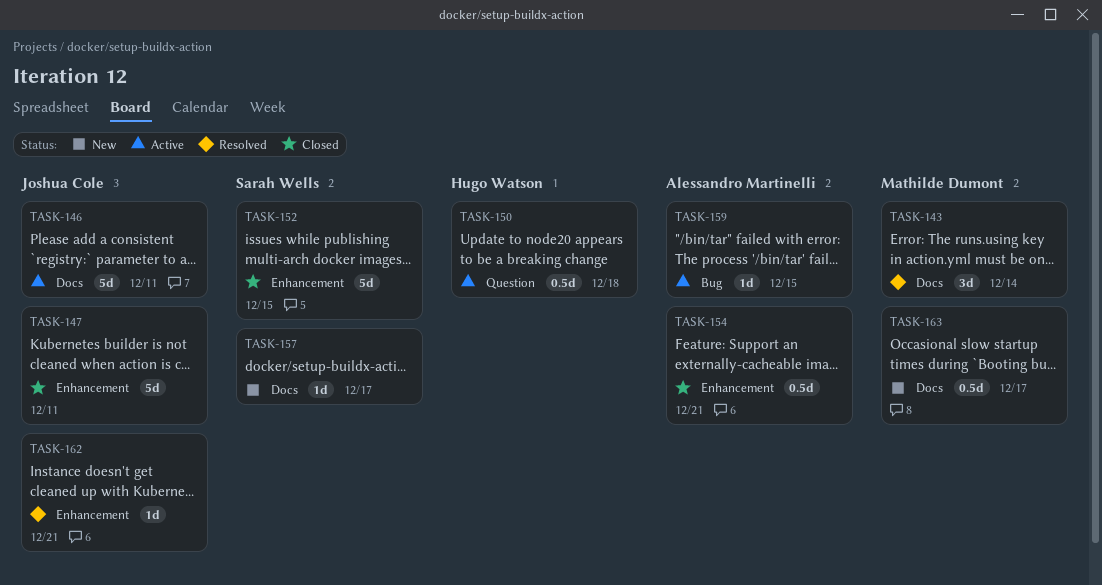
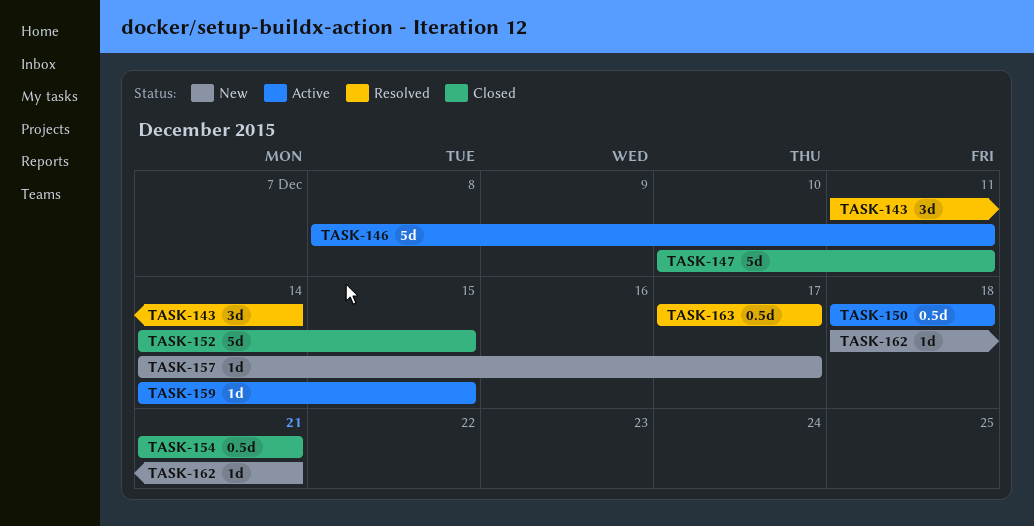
TASK-162, status: Resolved -> New
TASK-163, status: New -> Resolved

